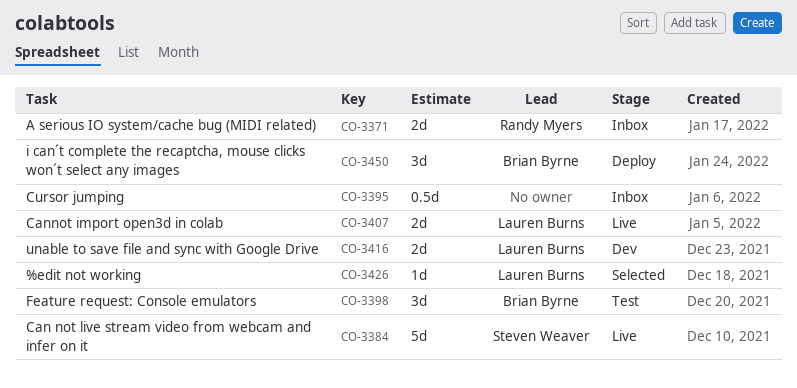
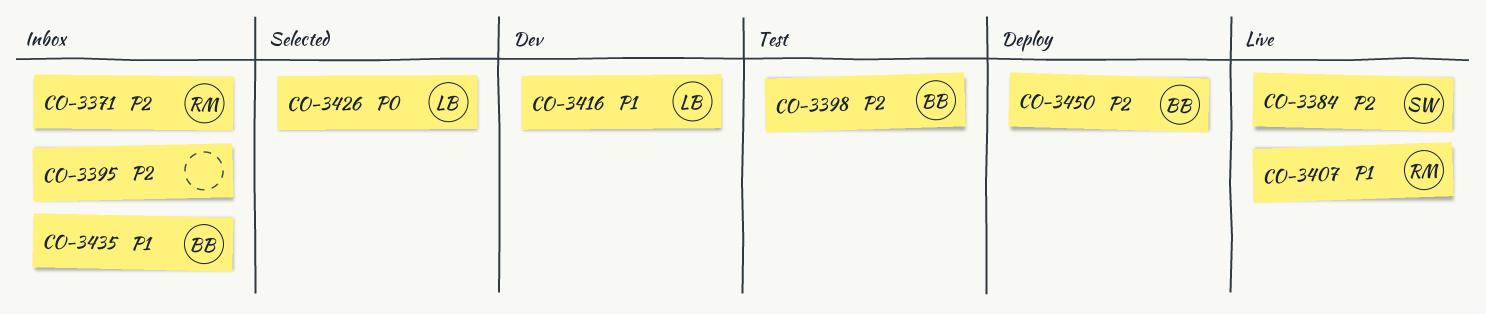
CO-3407, owner: Lauren Burns -> Randy Myers
CO-3435: none -> present

